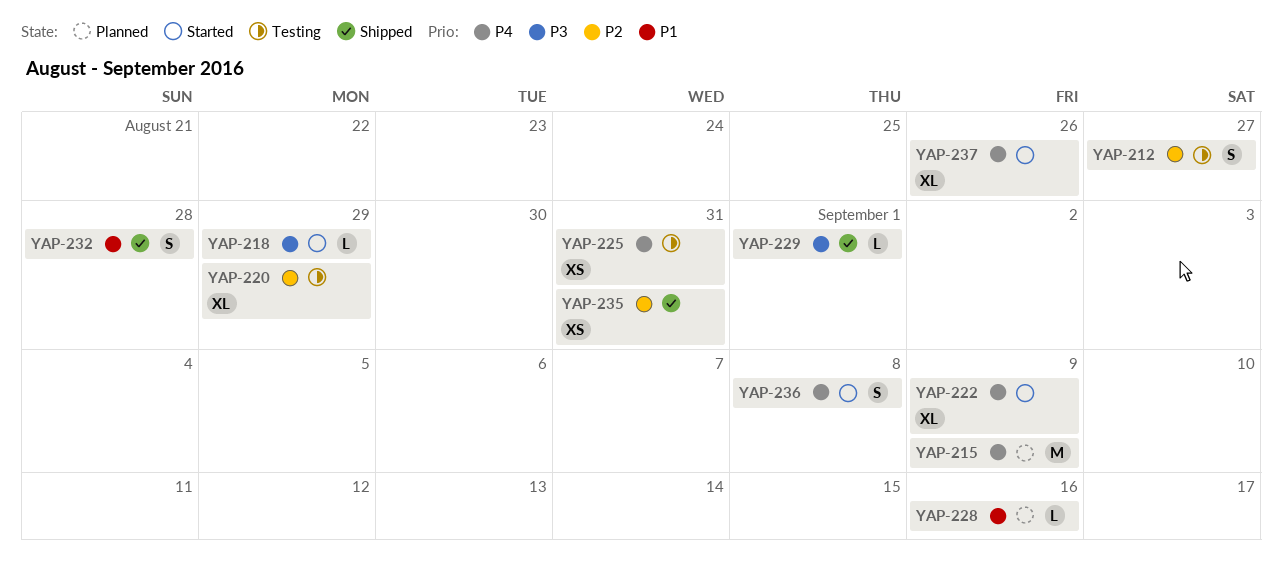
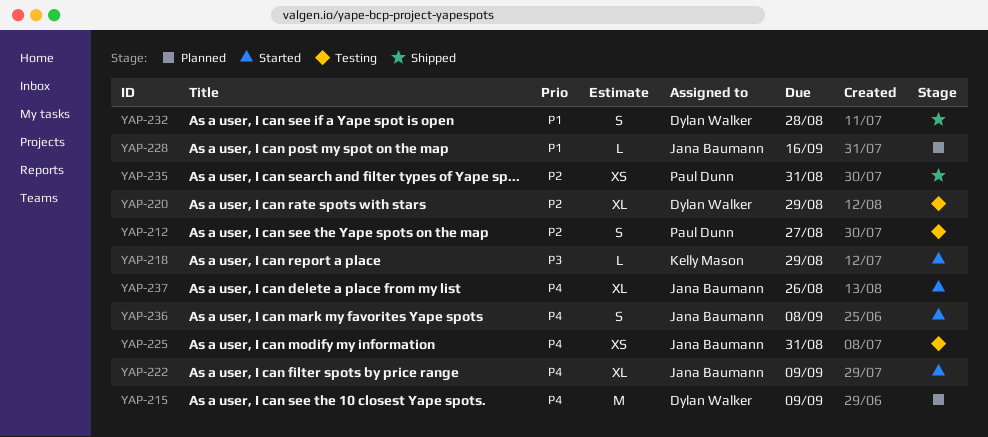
YAP-229: present -> none

